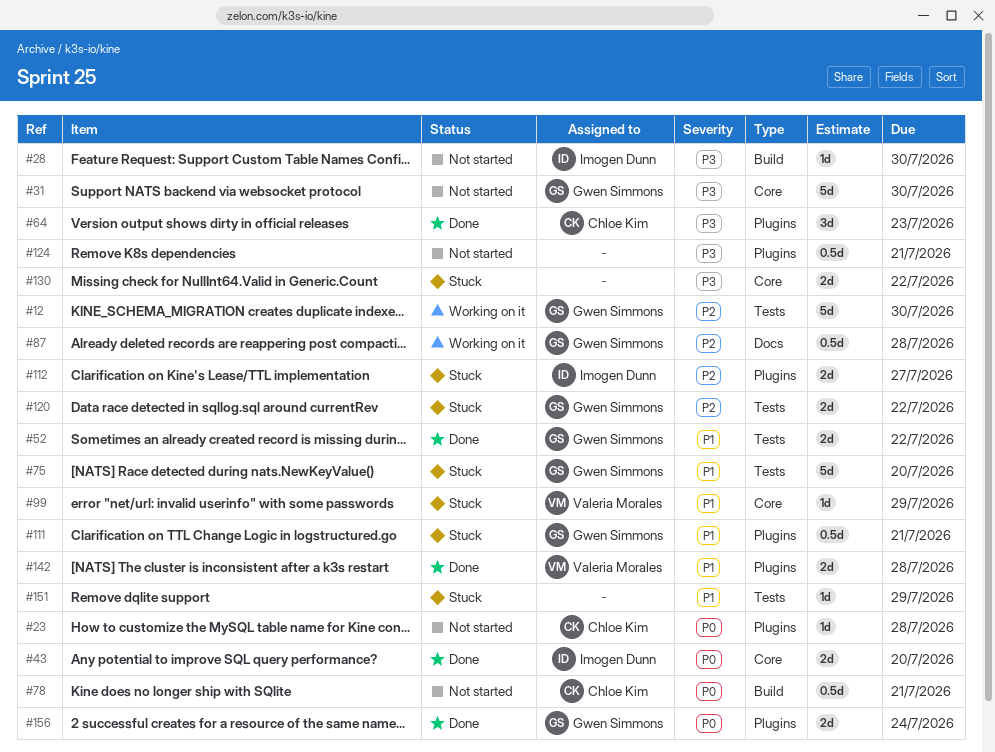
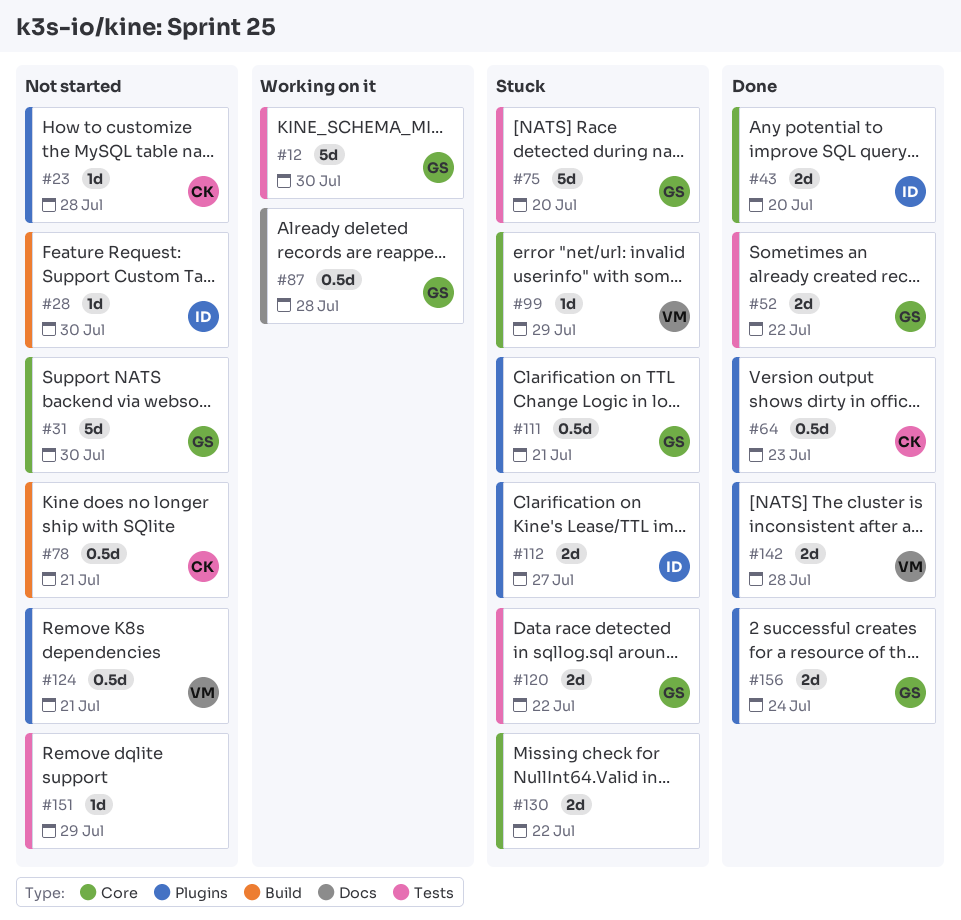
#64, estimate: 3d -> 0.5d
#124, owner: none -> Valeria Morales
#151, status: Stuck -> Not started

